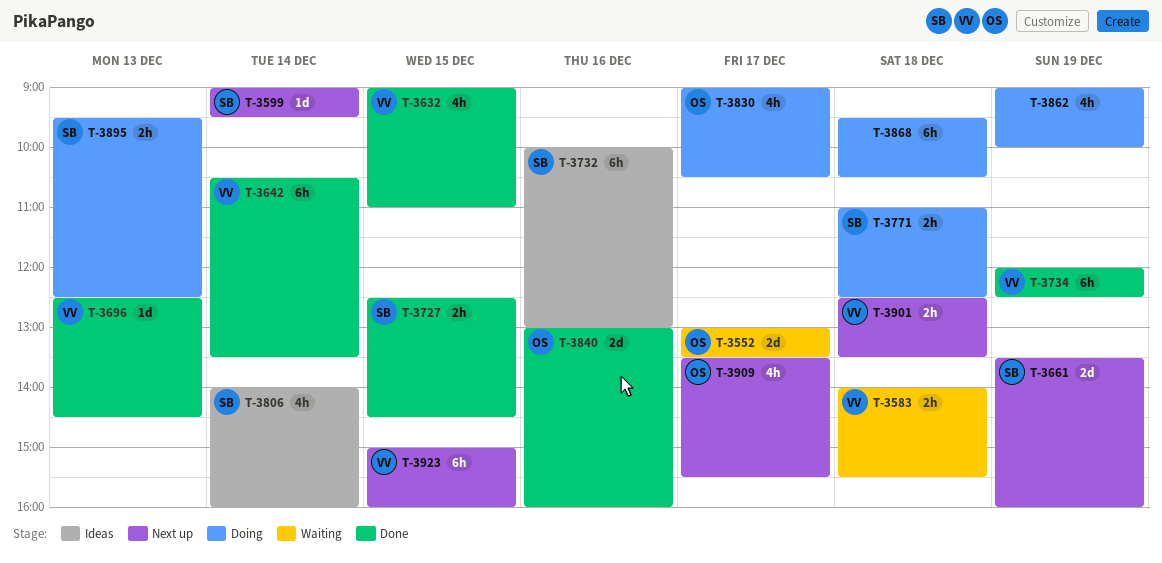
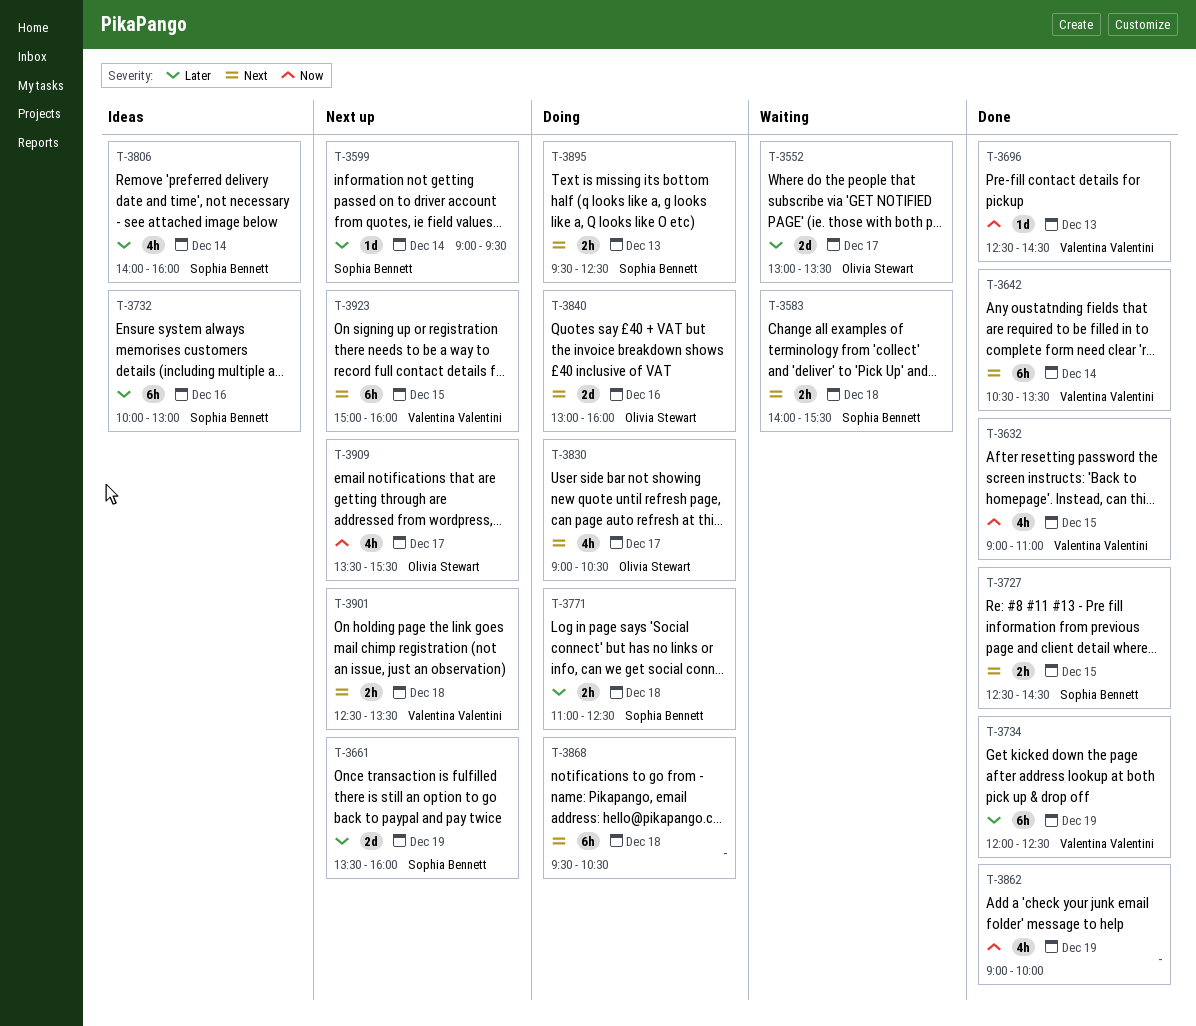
T-3583, owner: Valentina Valentini -> Sophia Bennett
T-3840, status: Done -> Doing
T-3862, status: Doing -> Done

